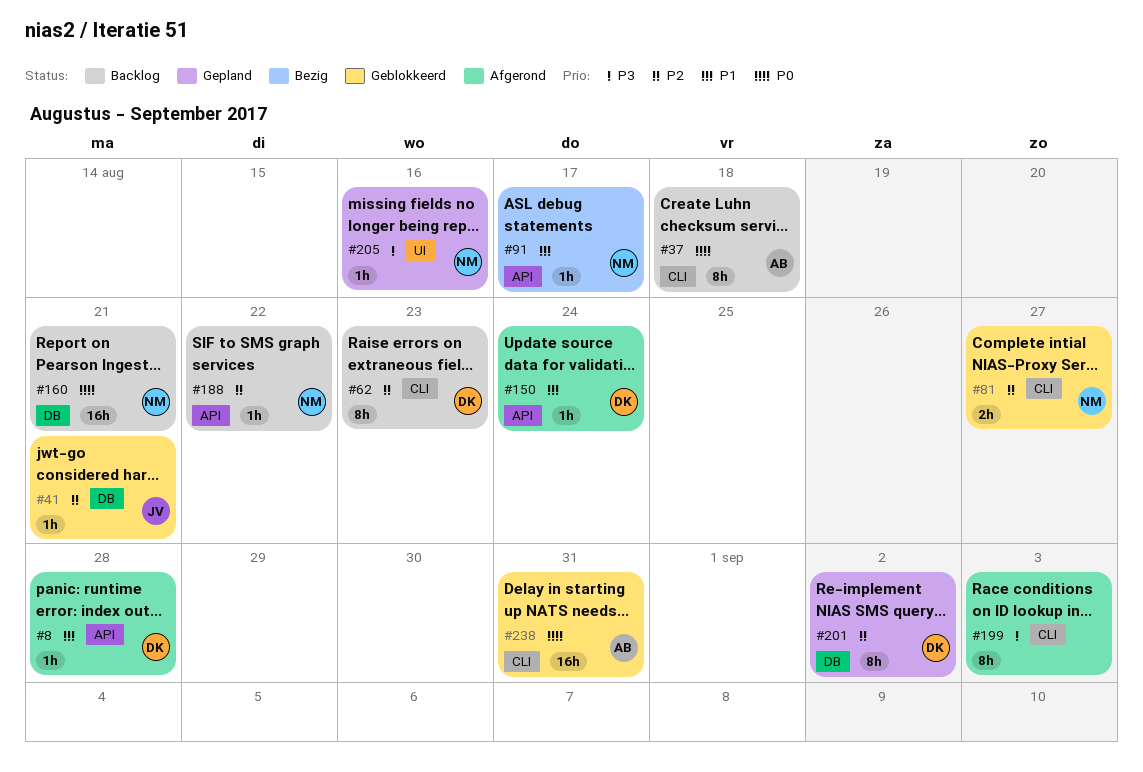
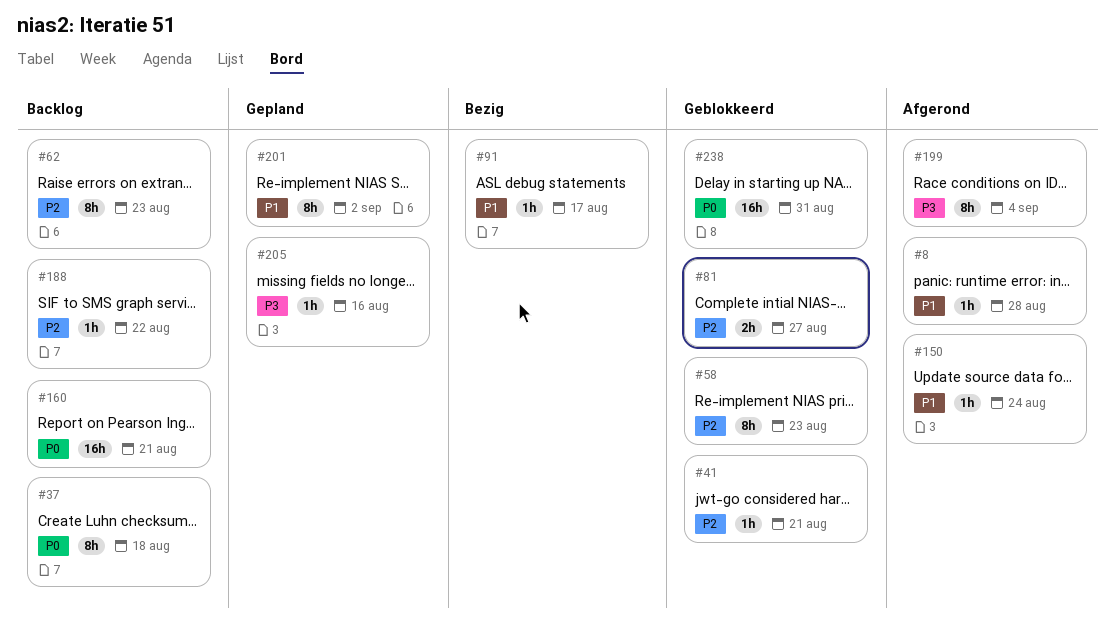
#58: none -> present
#199, due: Sep 3 -> Sep 4
#201, priority: P2 -> P1

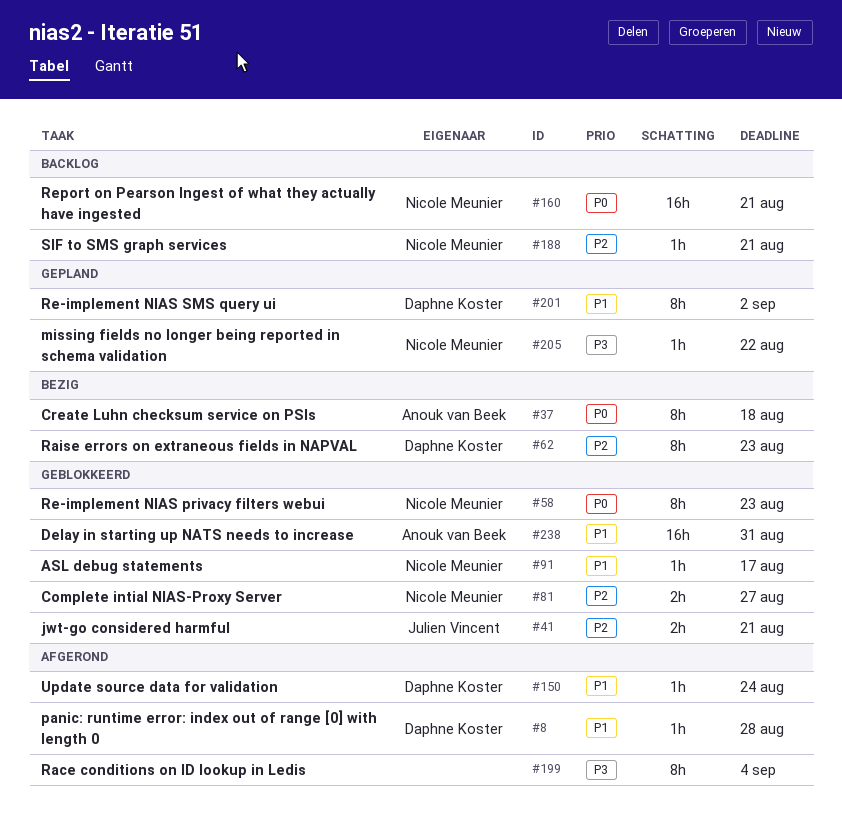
#37, status: Backlog -> Bezig
#41, estimate: 1h -> 2h
#58, priority: P2 -> P0
#62, status: Backlog -> Bezig
#91, status: Bezig -> Geblokkeerd
#188, due: Aug 22 -> Aug 21
#205, due: Aug 16 -> Aug 22
#238, priority: P0 -> P1

